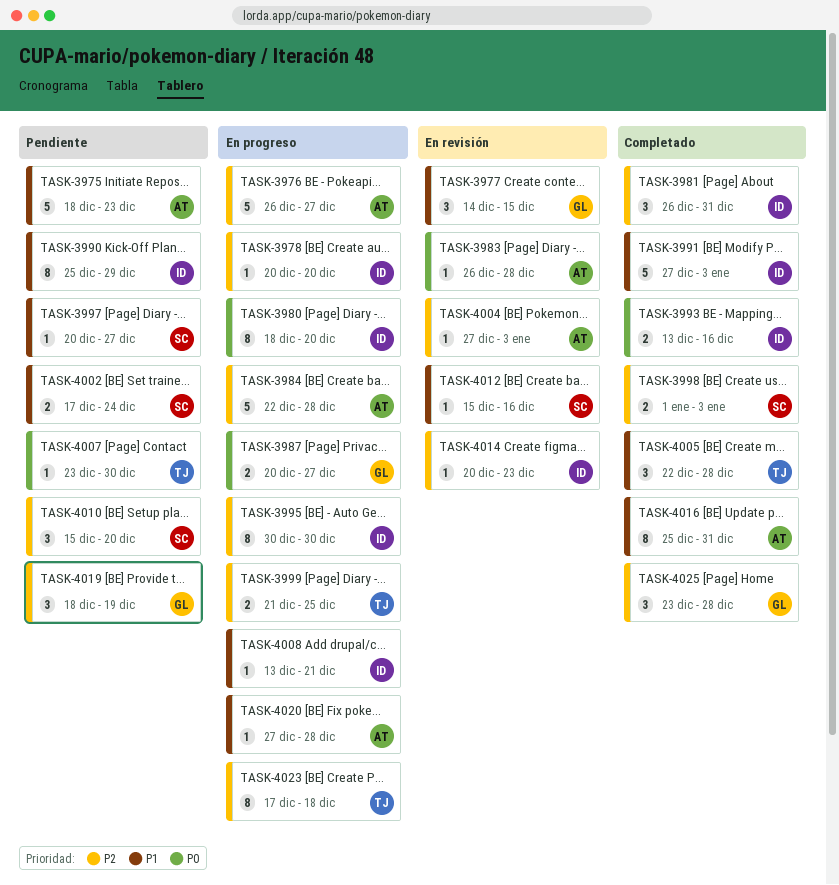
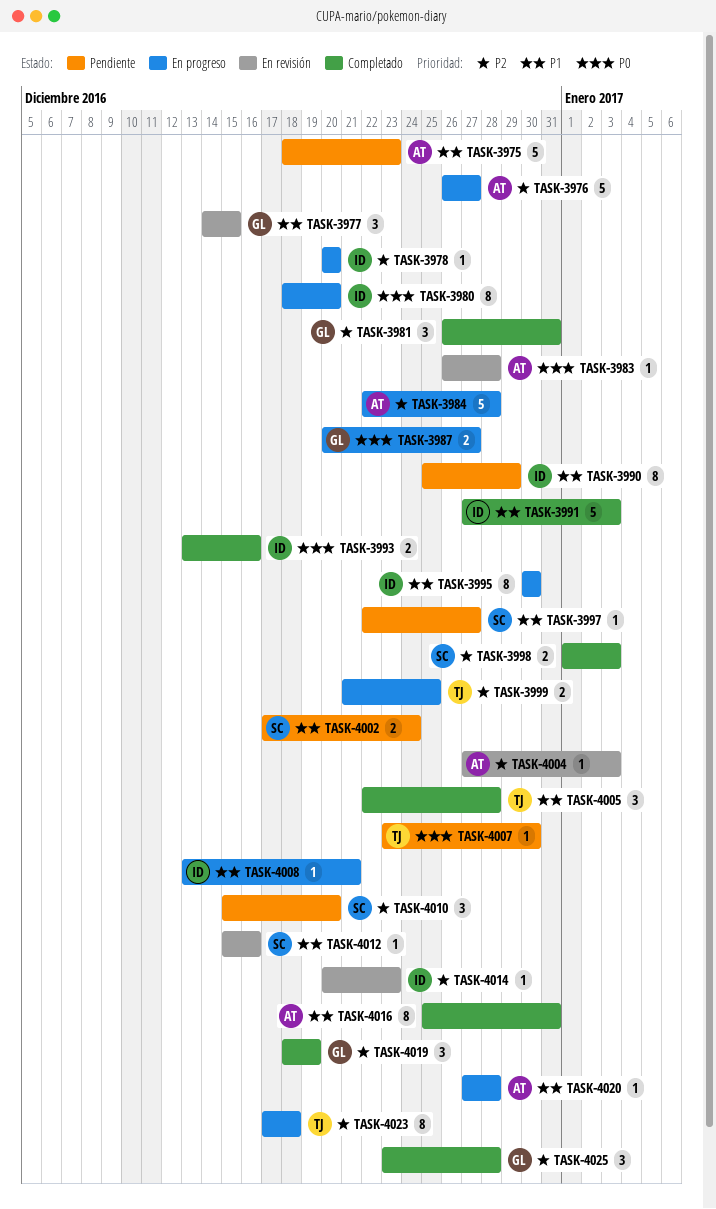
TASK-3981, owner: ID -> GL
TASK-3995, priority: P2 -> P1
TASK-3997, start: Dec 20 -> Dec 22
TASK-4019, status: Pendiente -> Completado

